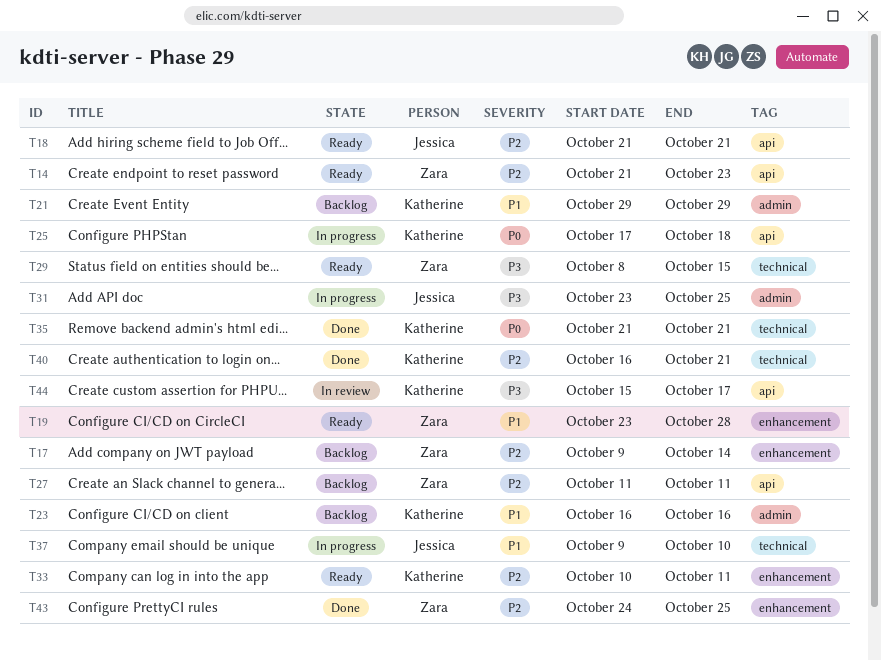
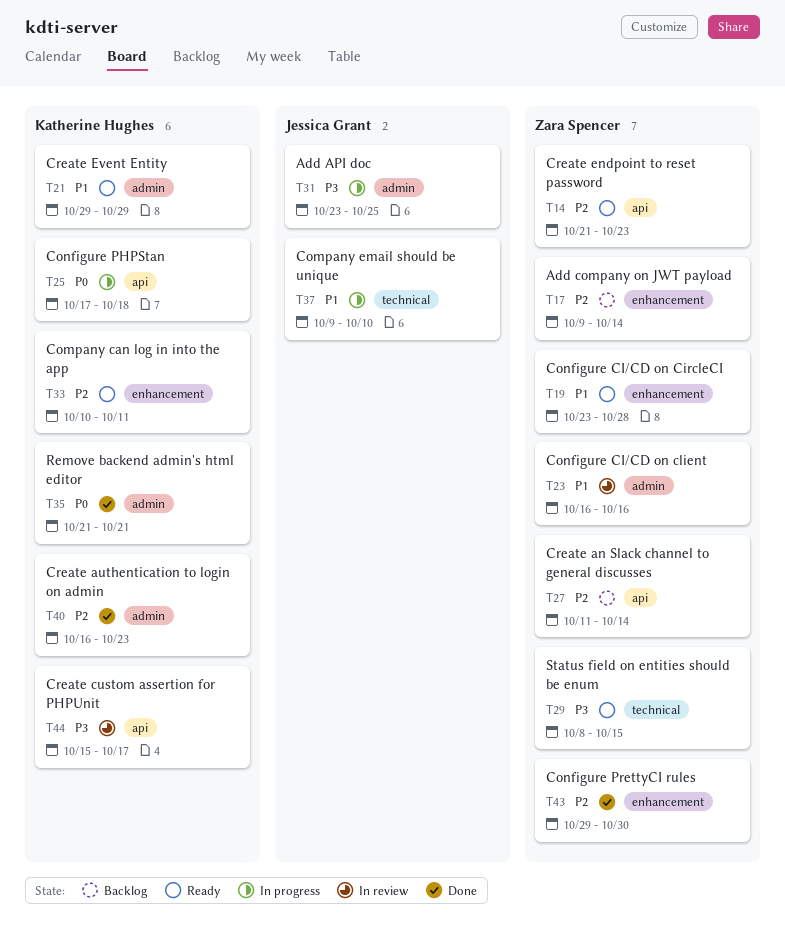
T18: present -> none
T21, status: Backlog -> Ready
T23, status: Backlog -> In review
T23, owner: Katherine Hughes -> Zara Spencer
T27, due: Oct 11 -> Oct 14
T35, label: technical -> admin
T40, label: technical -> admin
T40, due: Oct 21 -> Oct 23
T43, start: Oct 24 -> Oct 29
T43, due: Oct 25 -> Oct 30

